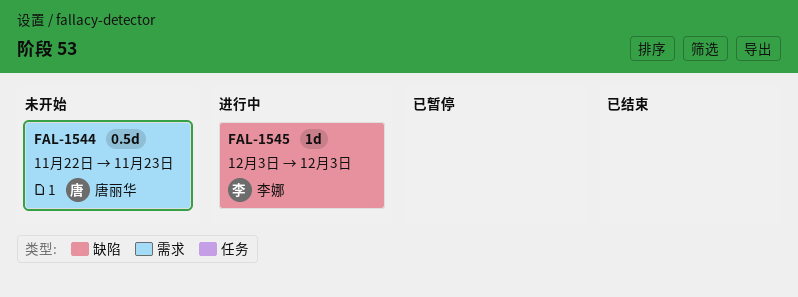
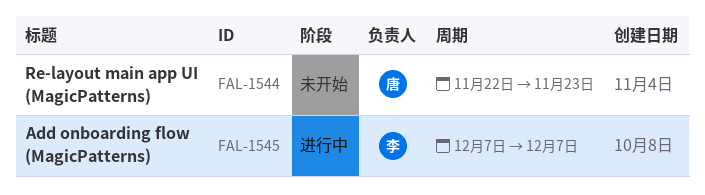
FAL-1545, start: Dec 3 -> Dec 7
FAL-1545, due: Dec 3 -> Dec 7

